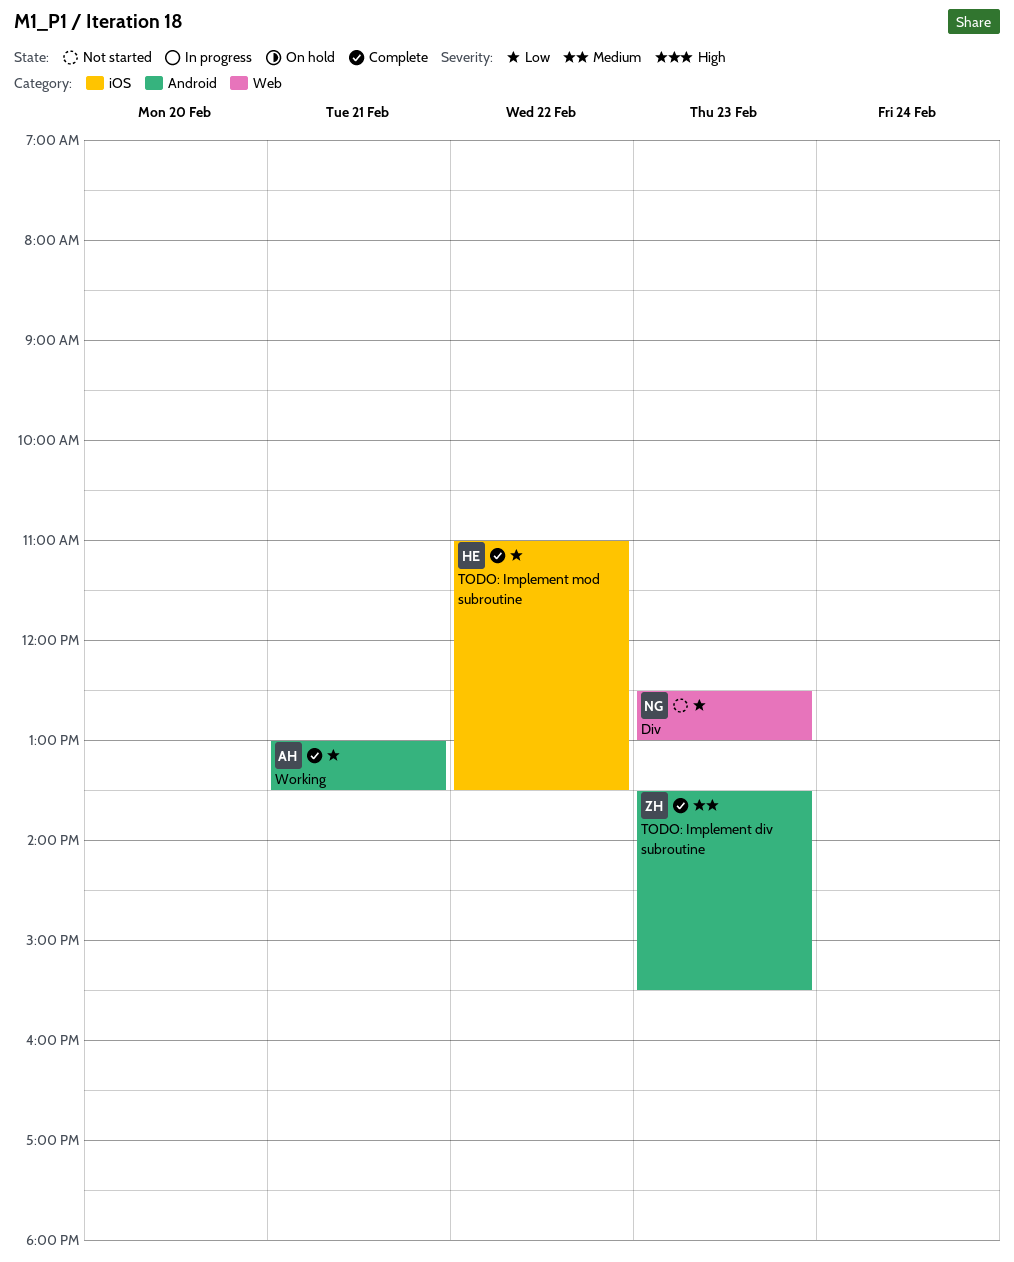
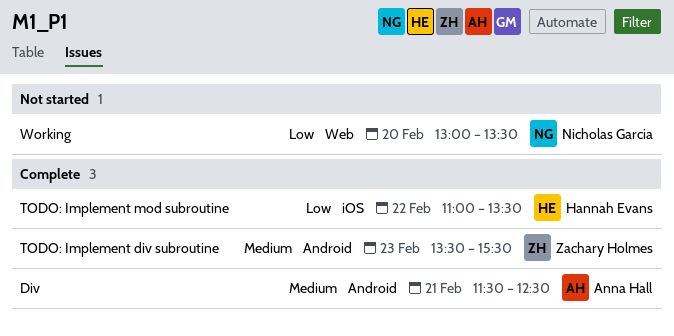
Div, status: Not started -> Complete
Div, owner: Nicholas Garcia -> Anna Hall
Div, priority: Low -> Medium
Div, label: Web -> Android
Div, day: Feb 23 -> Feb 21
Div, begins: 12:30 -> 11:30
Div, ends: 13:00 -> 12:30
Working, status: Complete -> Not started
Working, owner: Anna Hall -> Nicholas Garcia
Working, label: Android -> Web
Working, day: Feb 21 -> Feb 20

